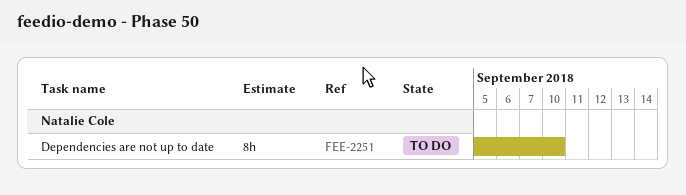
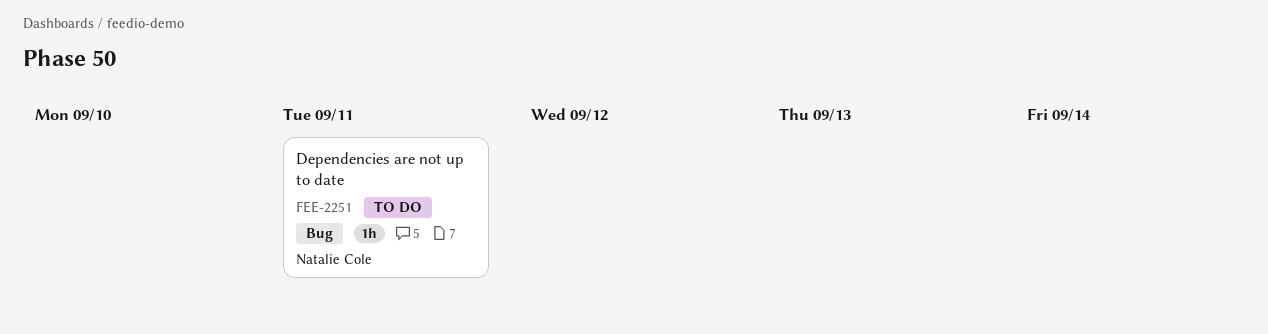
FEE-2251, estimate: 8h -> 1h
FEE-2251, due: Sep 10 -> Sep 11

